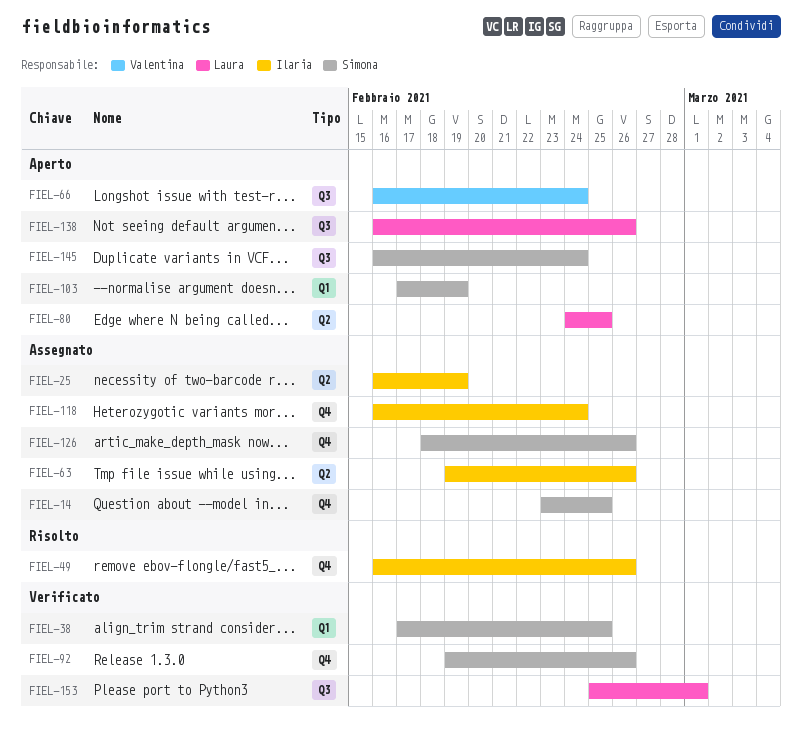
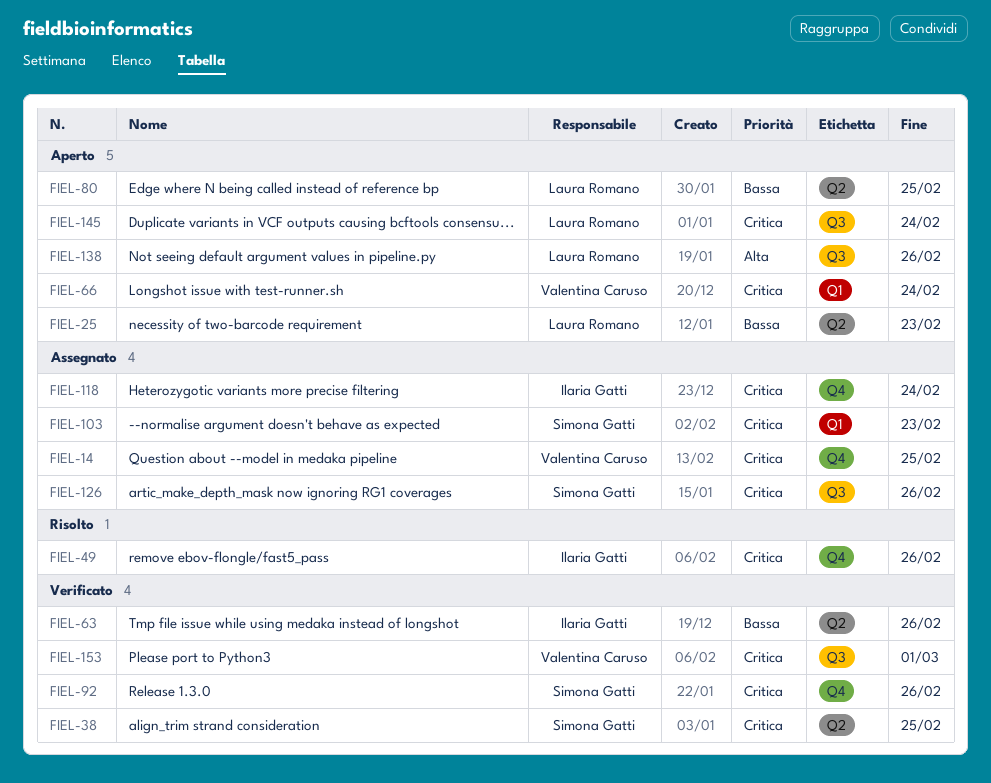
FIEL-14, owner: Simona Gatti -> Valentina Caruso
FIEL-25, status: Assegnato -> Aperto
FIEL-25, owner: Ilaria Gatti -> Laura Romano
FIEL-25, due: Feb 19 -> Feb 23
FIEL-38, label: Q1 -> Q2
FIEL-63, status: Assegnato -> Verificato
FIEL-66, label: Q3 -> Q1
FIEL-103, status: Aperto -> Assegnato
FIEL-103, due: Feb 19 -> Feb 23
FIEL-126, label: Q4 -> Q3
FIEL-145, owner: Simona Gatti -> Laura Romano
FIEL-153, owner: Laura Romano -> Valentina Caruso

